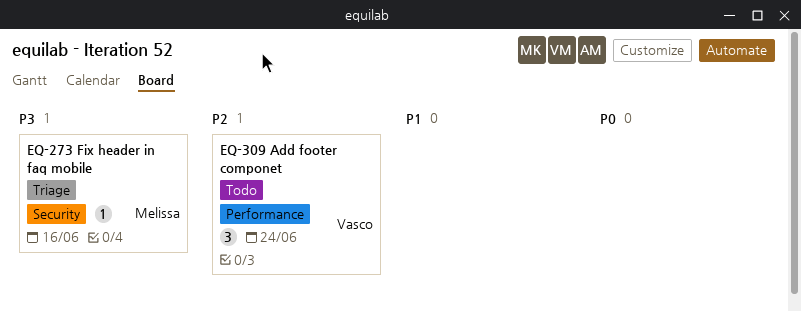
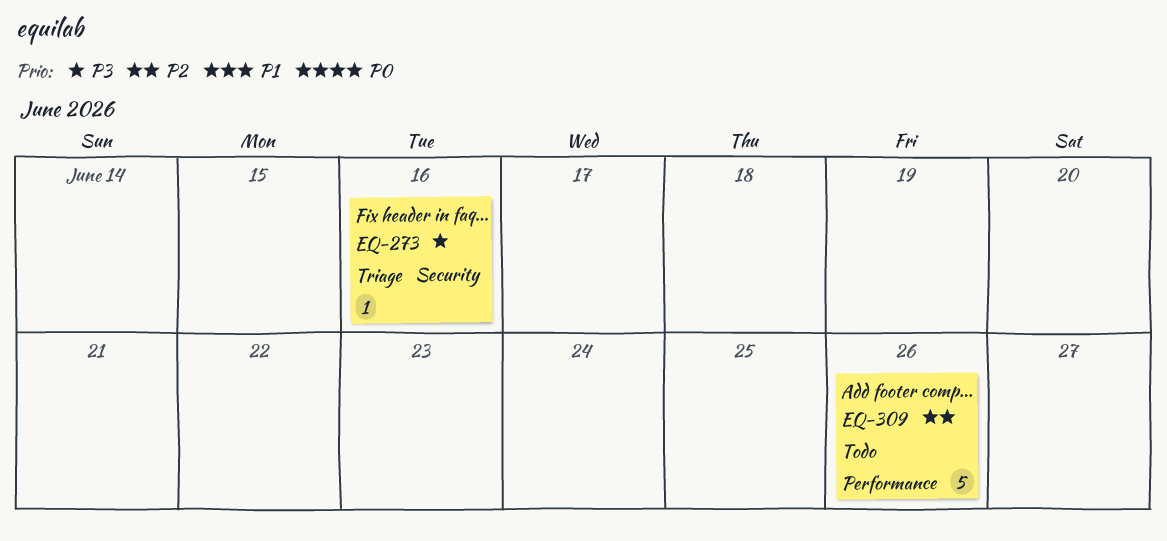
EQ-309, estimate: 3 -> 5
EQ-309, due: Jun 24 -> Jun 26

